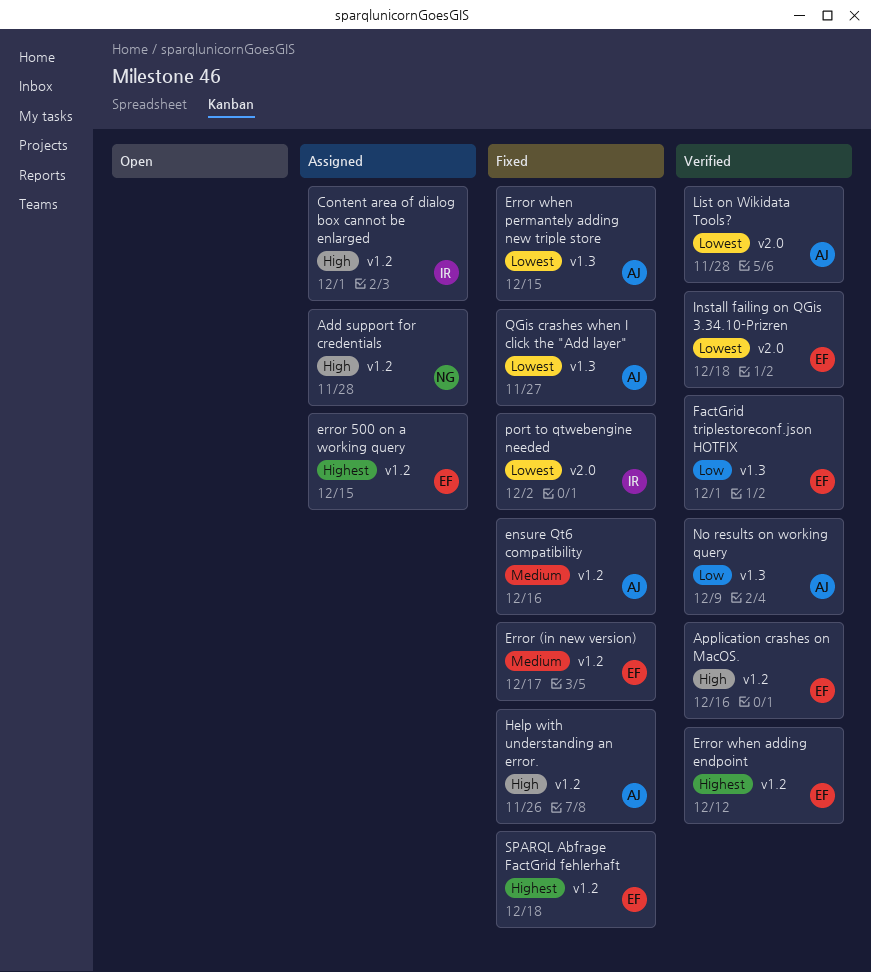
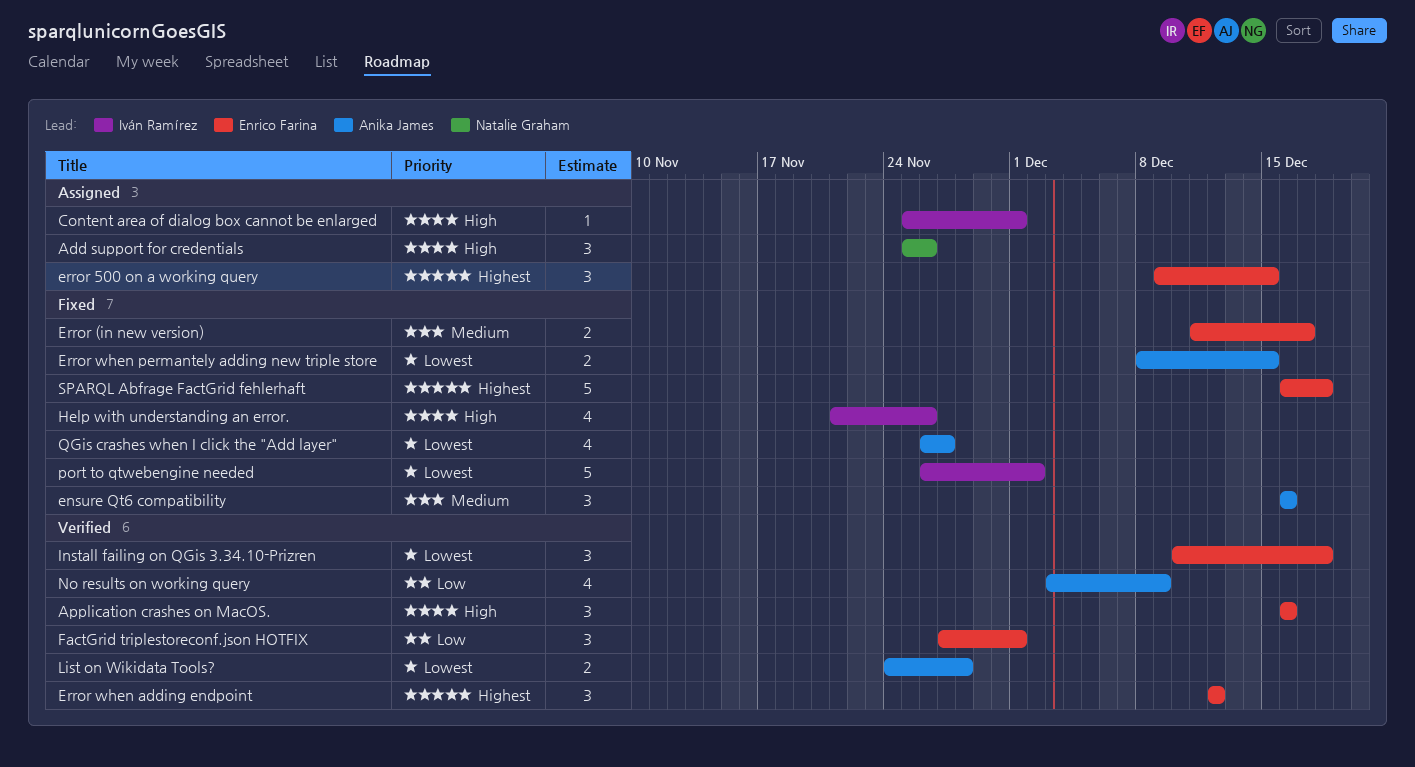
Add support for credentials, due: Nov 28 -> Nov 26
Help with understanding an error., owner: Anika James -> Iván Ramírez

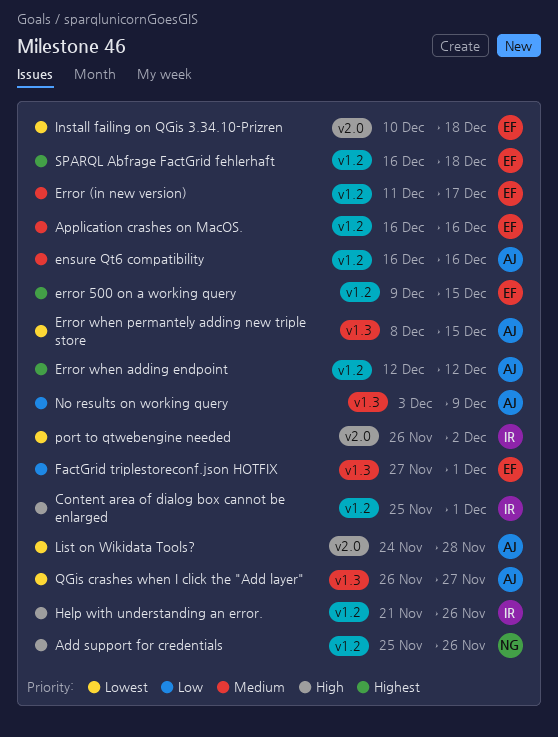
Application crashes on MacOS., priority: High -> Medium
Error when adding endpoint, owner: Enrico Farina -> Anika James

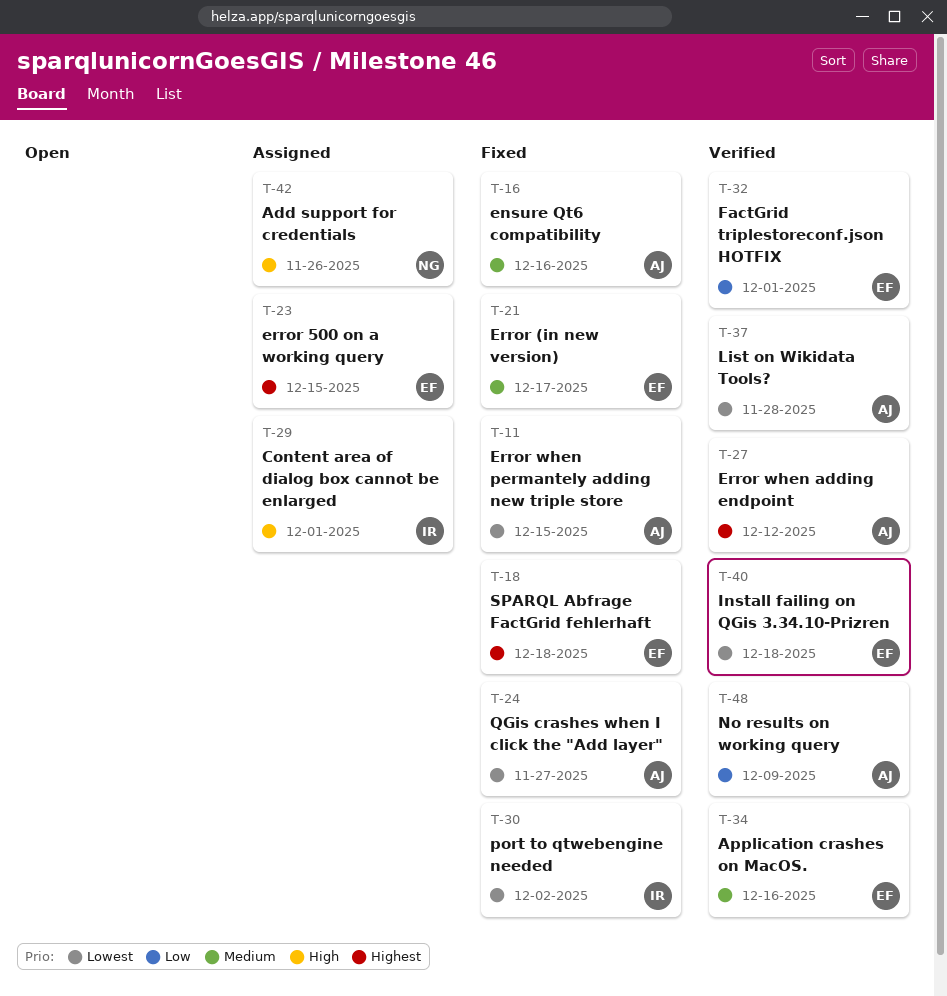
Help with understanding an error.: present -> none

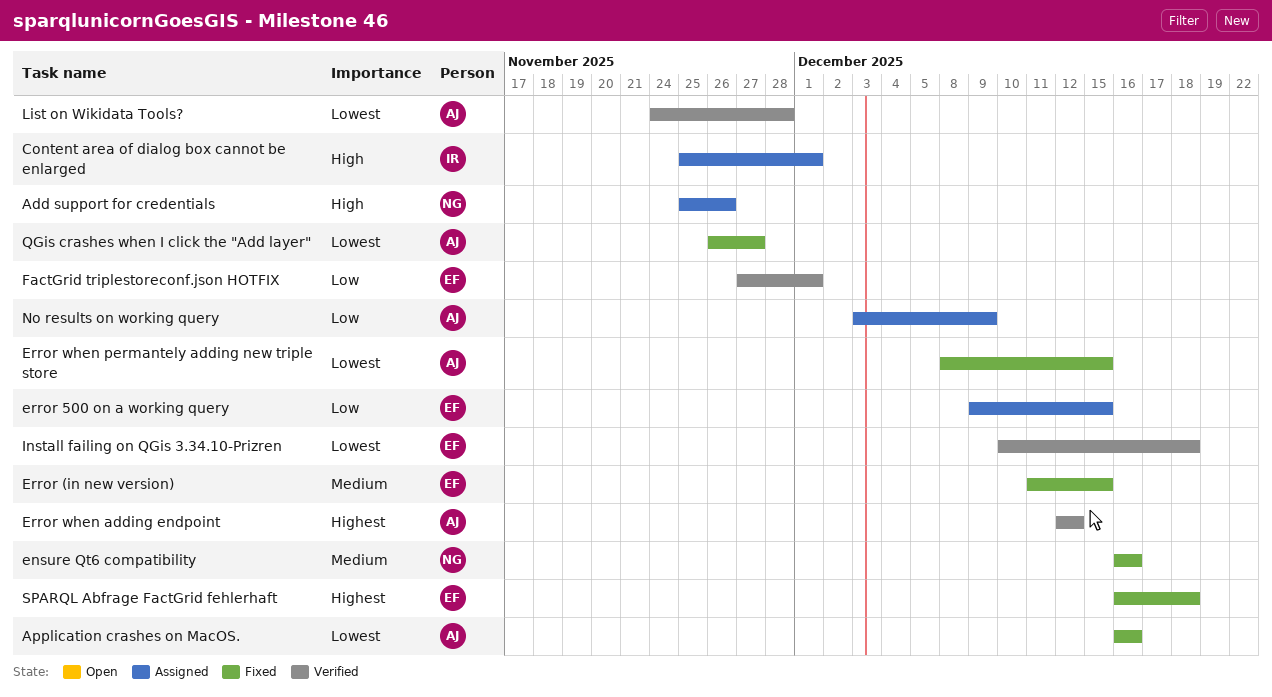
Application crashes on MacOS., status: Verified -> Fixed
Application crashes on MacOS., owner: EF -> AJ
Application crashes on MacOS., priority: Medium -> Lowest
ensure Qt6 compatibility, owner: AJ -> NG
Error (in new version), due: Dec 17 -> Dec 15
error 500 on a working query, priority: Highest -> Low
No results on working query, status: Verified -> Assigned
port to qtwebengine needed: present -> none

